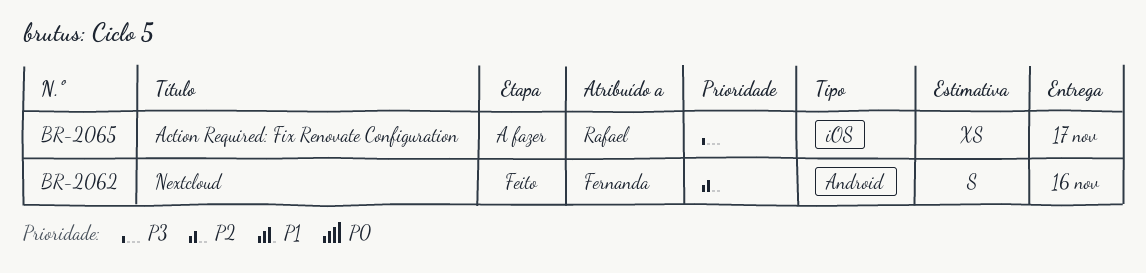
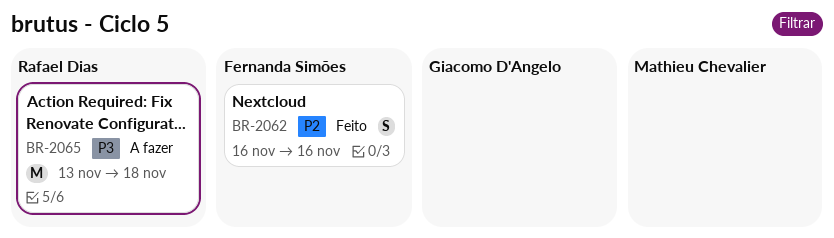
BR-2065, estimate: XS -> M
BR-2065, due: Nov 17 -> Nov 18

